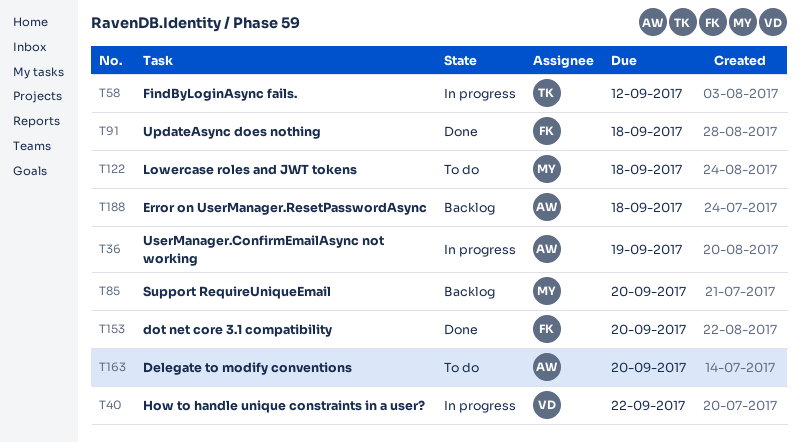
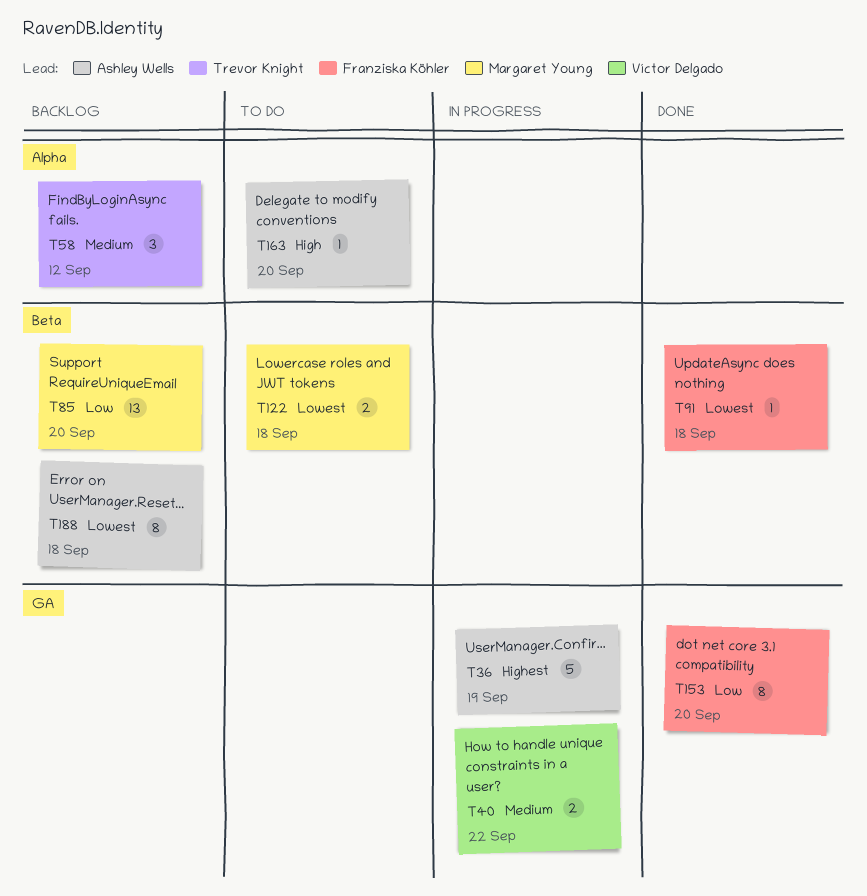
T58, status: In progress -> Backlog

